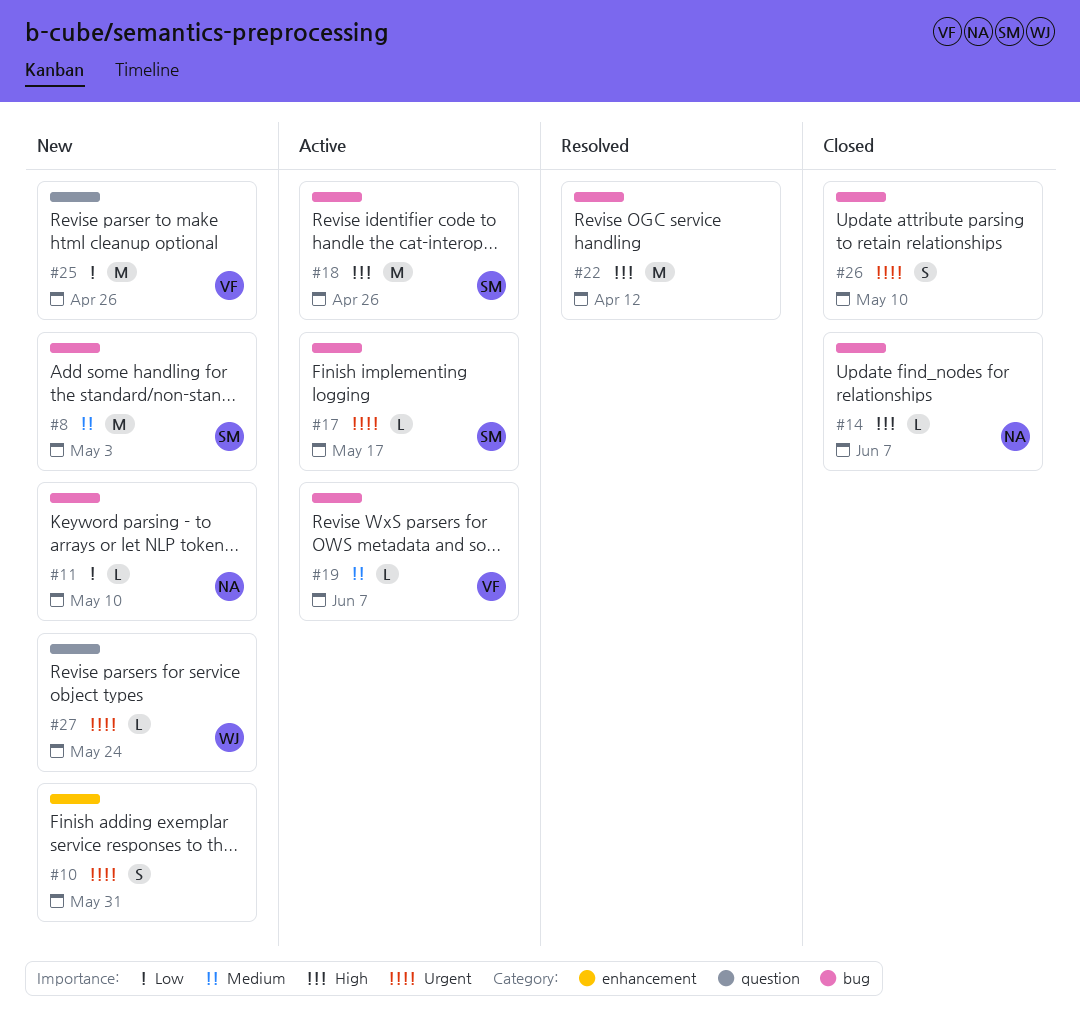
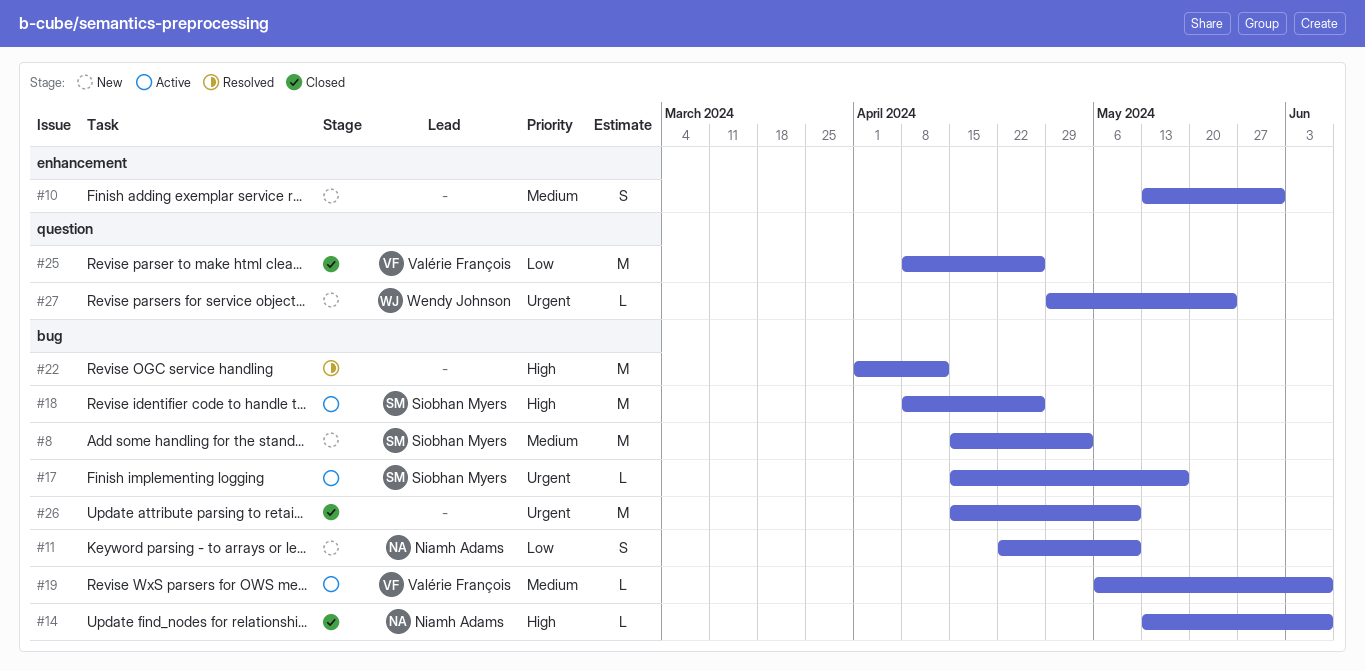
#10, priority: Urgent -> Medium
#11, estimate: L -> S
#25, status: New -> Closed
#26, estimate: S -> M

